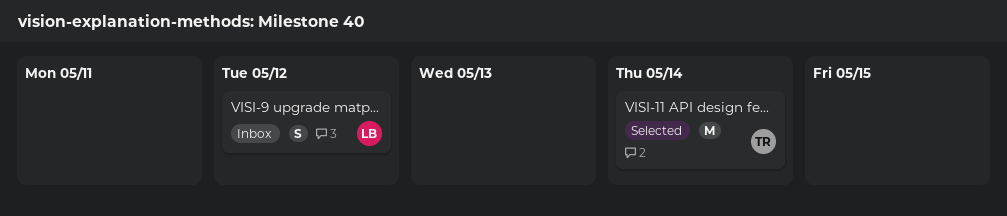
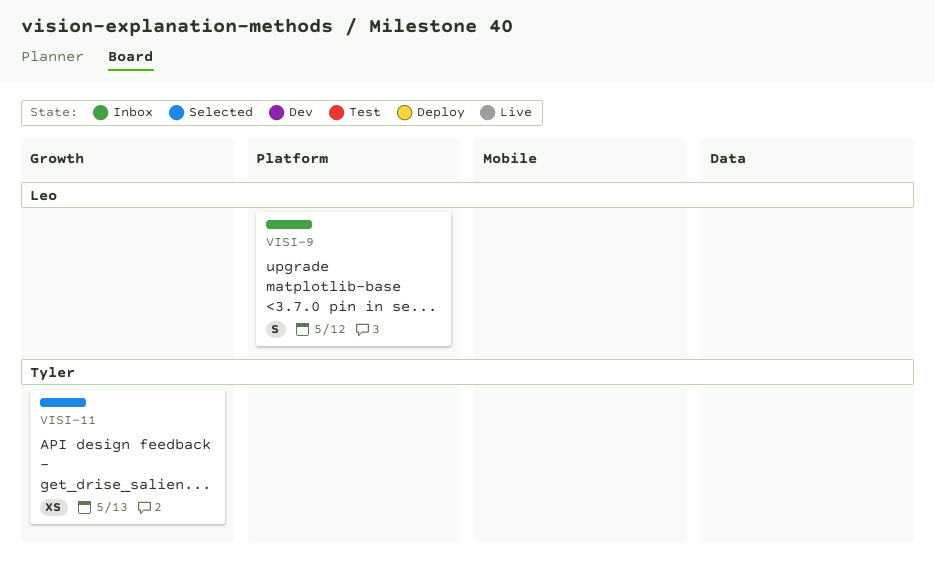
VISI-11, estimate: M -> XS
VISI-11, due: May 14 -> May 13

